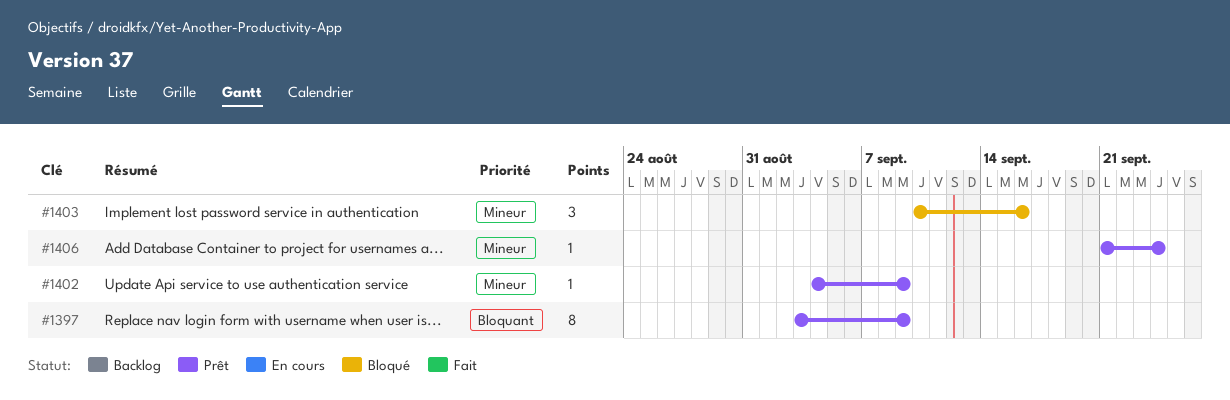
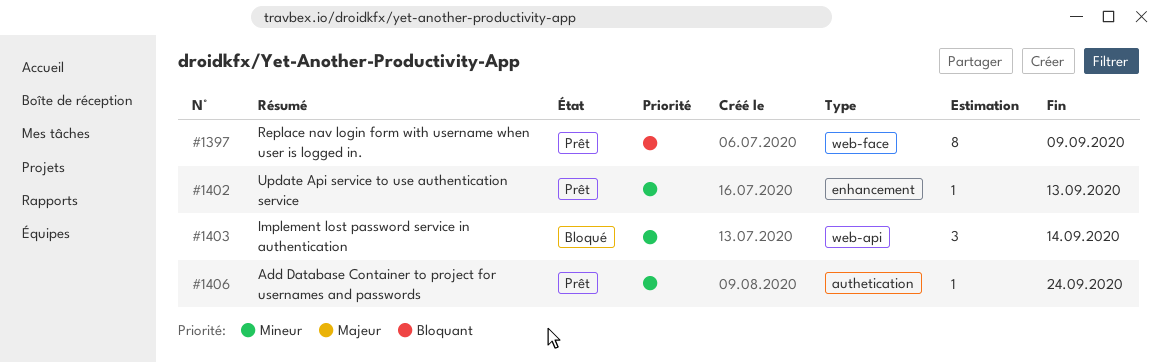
#1402, due: Sep 9 -> Sep 13
#1403, due: Sep 16 -> Sep 14

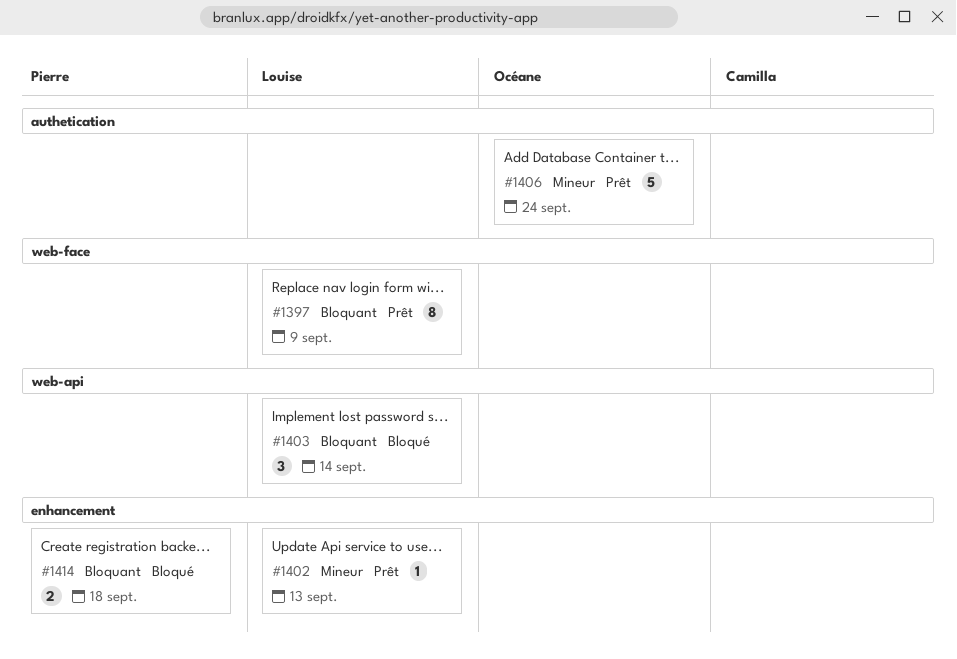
#1403, priority: Mineur -> Bloquant
#1406, estimate: 1 -> 5
#1414: none -> present

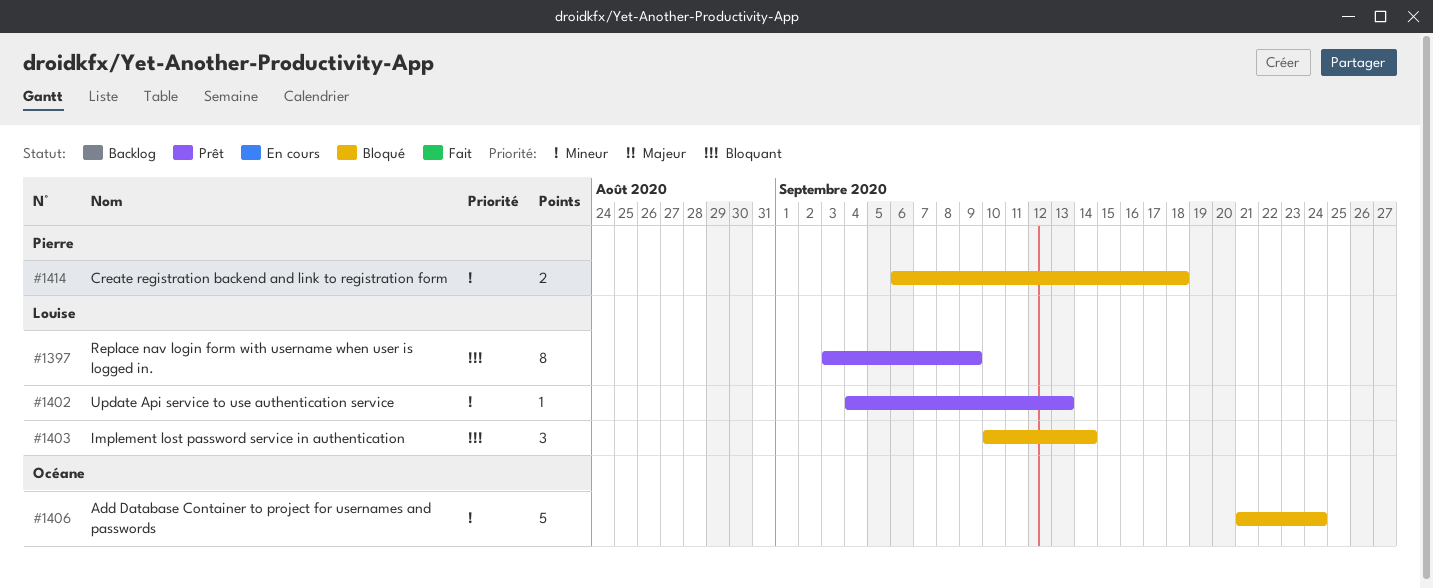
#1406, status: Prêt -> Bloqué
#1414, priority: Bloquant -> Mineur

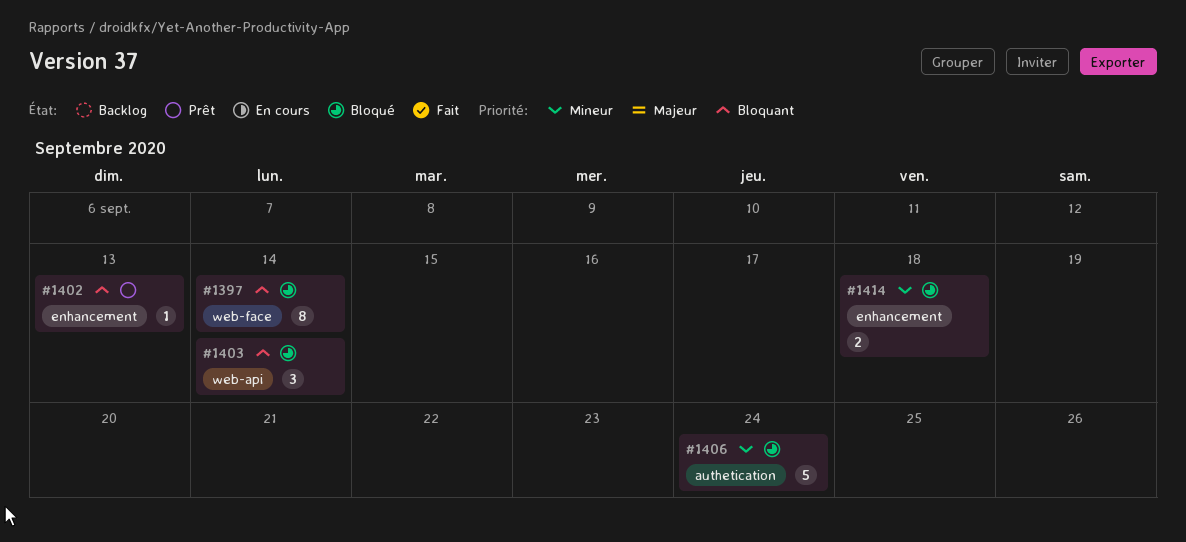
#1397, status: Prêt -> Bloqué
#1397, due: Sep 9 -> Sep 14
#1402, priority: Mineur -> Bloquant

